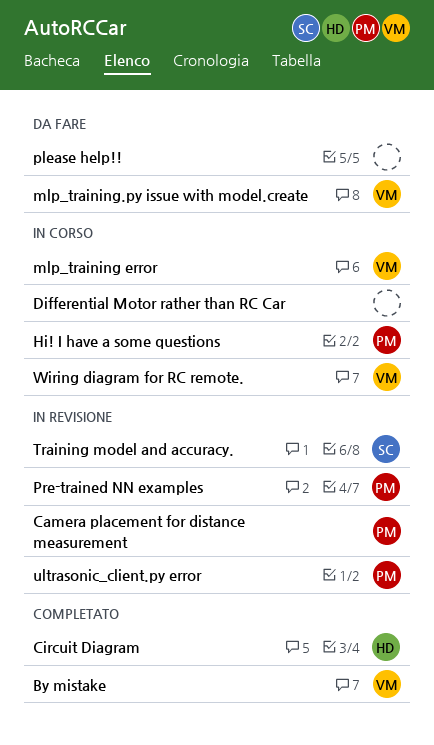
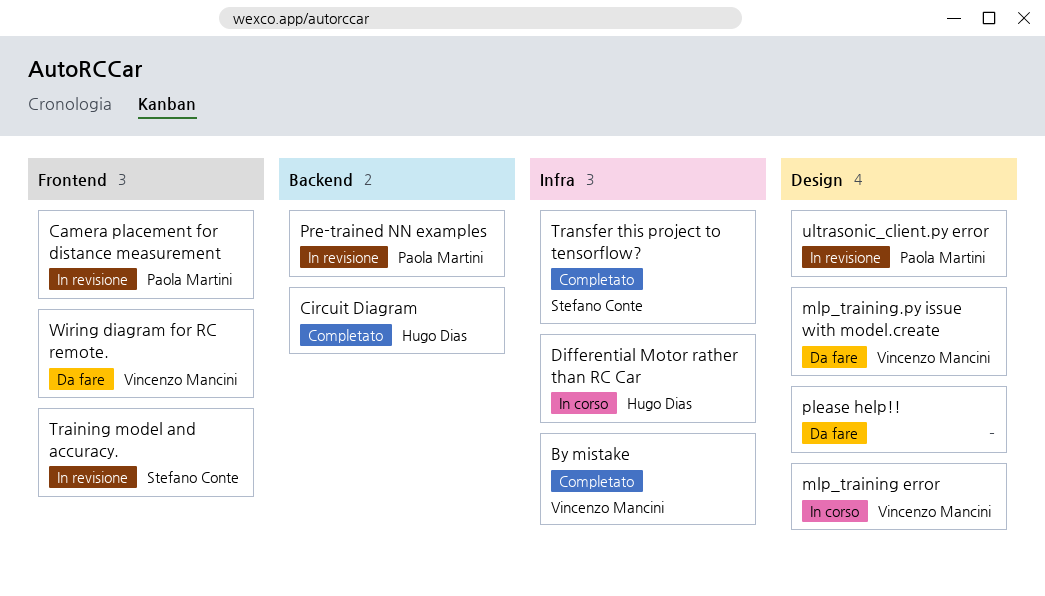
Differential Motor rather than RC Car, owner: none -> Hugo Dias
Hi! I have a some questions: present -> none
Transfer this project to tensorflow?: none -> present
Wiring diagram for RC remote., status: In corso -> Da fare

